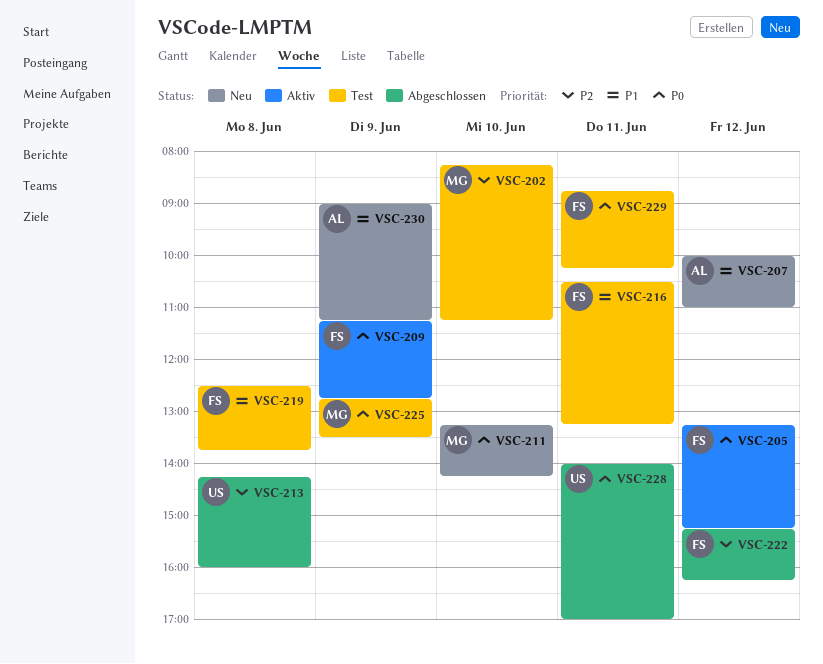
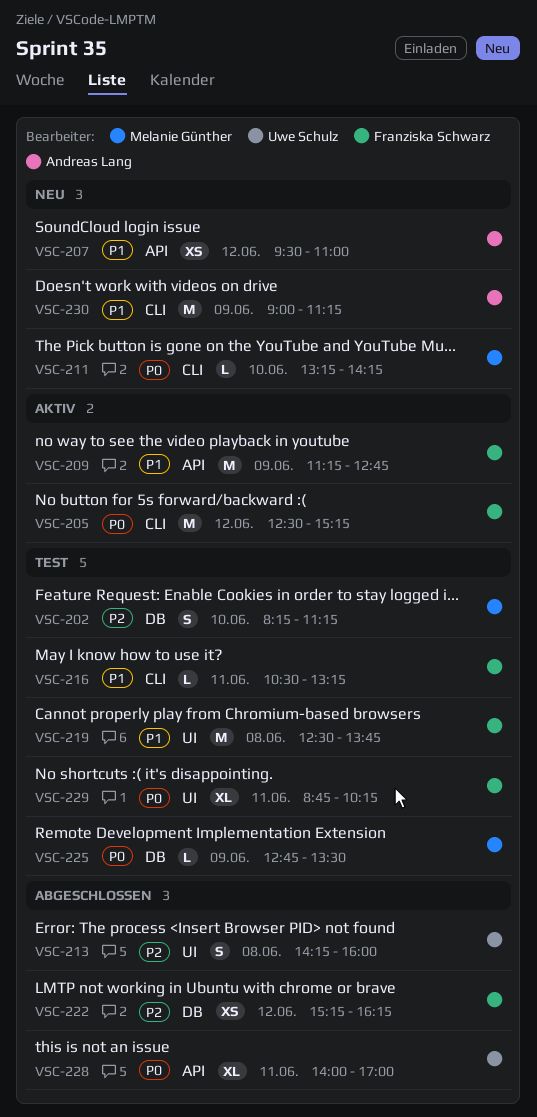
VSC-205, begins: 13:15 -> 12:30
VSC-207, begins: 10:00 -> 09:30
VSC-209, priority: P0 -> P1

